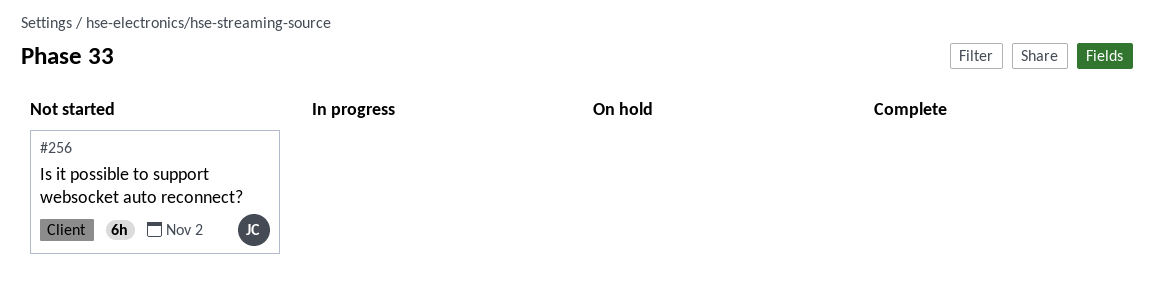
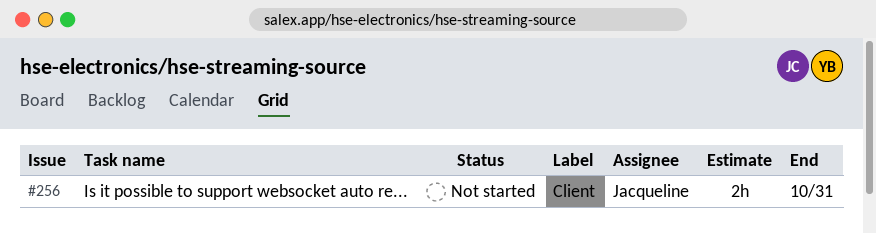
#256, estimate: 6h -> 2h
#256, due: Nov 2 -> Oct 31

